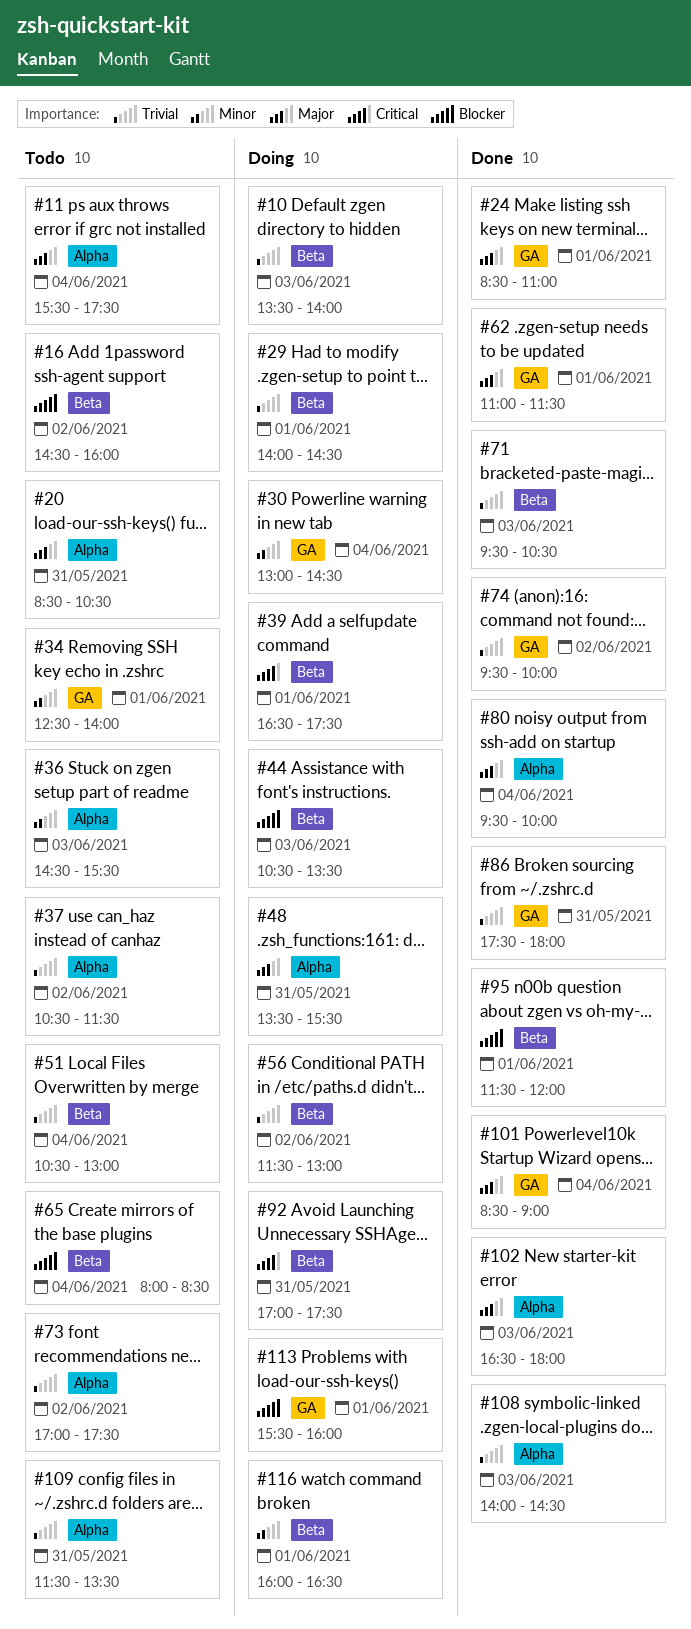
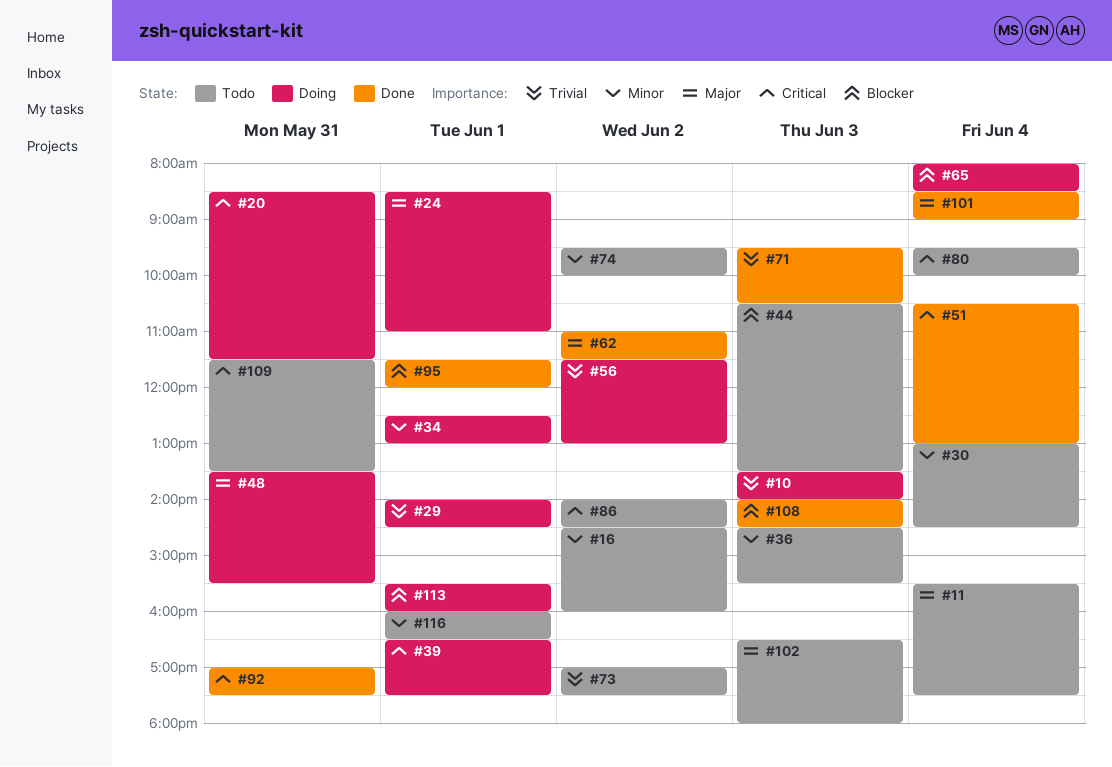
#16, priority: Blocker -> Minor
#20, status: Todo -> Doing
#20, priority: Major -> Critical
#20, ends: 10:30 -> 11:30
#24, status: Done -> Doing
#30, status: Doing -> Todo
#34, status: Todo -> Doing
#34, ends: 14:00 -> 13:00
#37: present -> none
#44, status: Doing -> Todo
#51, status: Todo -> Done
#51, priority: Trivial -> Critical
#62, day: Jun 1 -> Jun 2
#65, status: Todo -> Doing
#74, status: Done -> Todo
#74, priority: Trivial -> Minor
#80, status: Done -> Todo
#80, priority: Major -> Critical
#86, status: Done -> Todo
#86, priority: Trivial -> Critical
#86, day: May 31 -> Jun 2
#86, begins: 17:30 -> 14:00
#86, ends: 18:00 -> 14:30
#92, status: Doing -> Done
#102, status: Done -> Todo
#108, priority: Trivial -> Blocker
#109, priority: Trivial -> Critical
#116, status: Doing -> Todo

